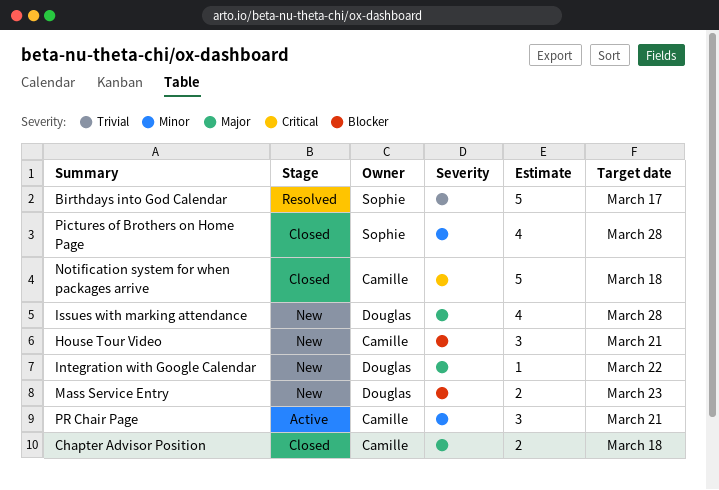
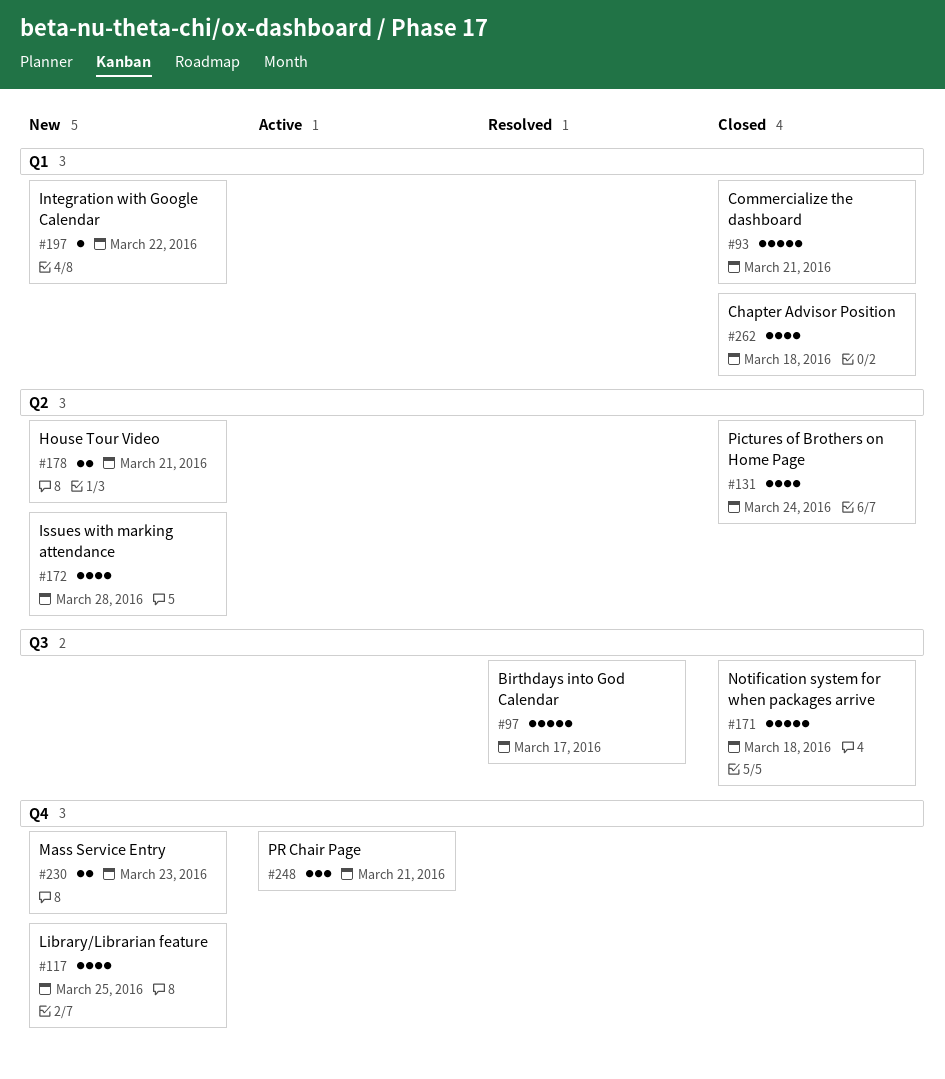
Chapter Advisor Position, estimate: 2 -> 4
Commercialize the dashboard: none -> present
House Tour Video, estimate: 3 -> 2
Library/Librarian feature: none -> present
Pictures of Brothers on Home Page, due: Mar 28 -> Mar 24

